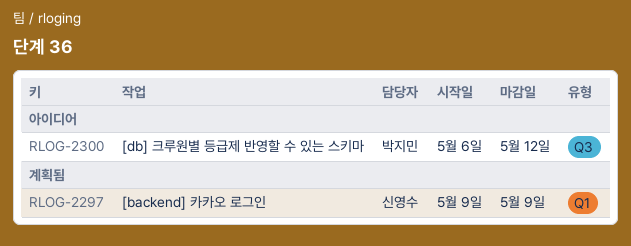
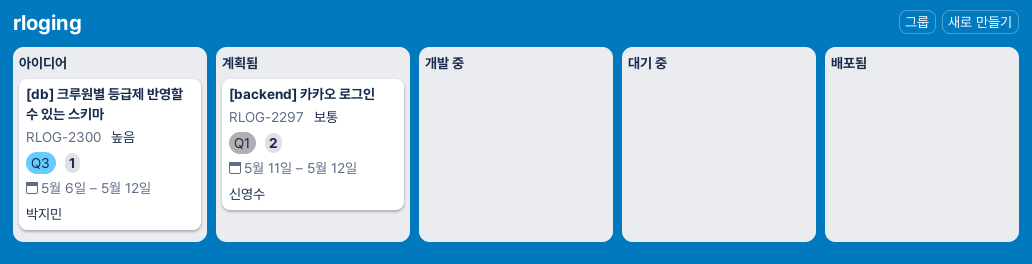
RLOG-2297, start: May 9 -> May 11
RLOG-2297, due: May 9 -> May 12

